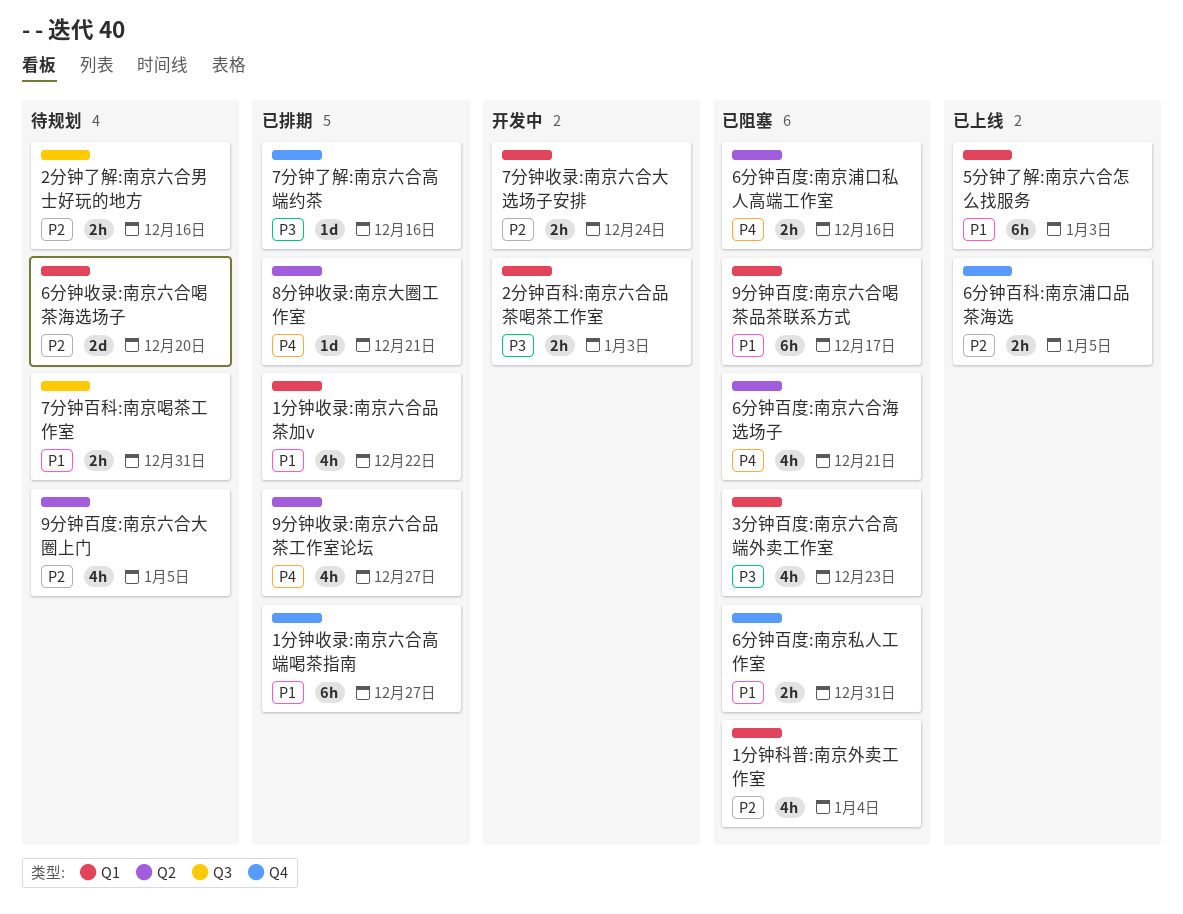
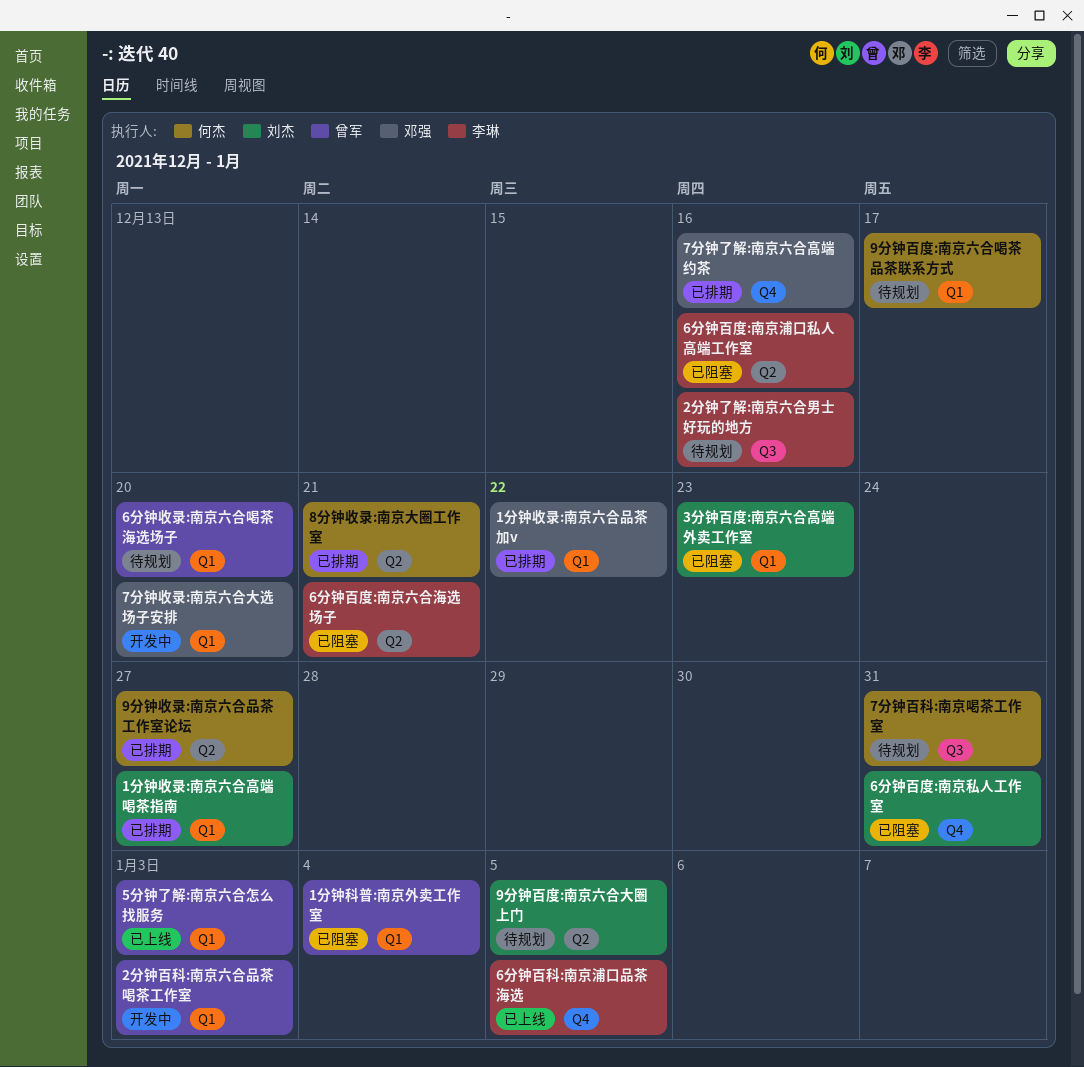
1分钟收录:南京六合高端喝茶指南, label: Q4 -> Q1
7分钟收录:南京六合大选场子安排, due: Dec 24 -> Dec 20
9分钟百度:南京六合喝茶品茶联系方式, status: 已阻塞 -> 待规划

